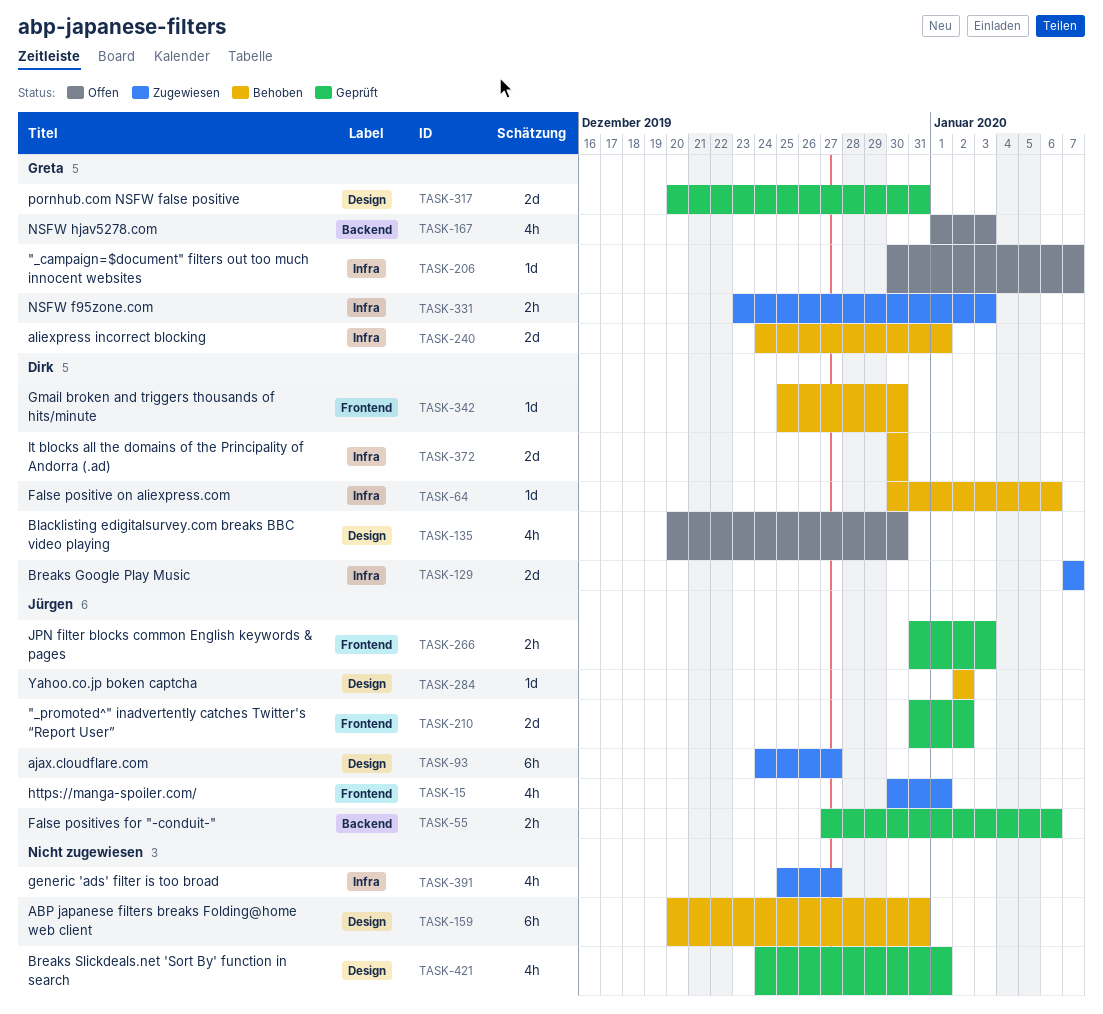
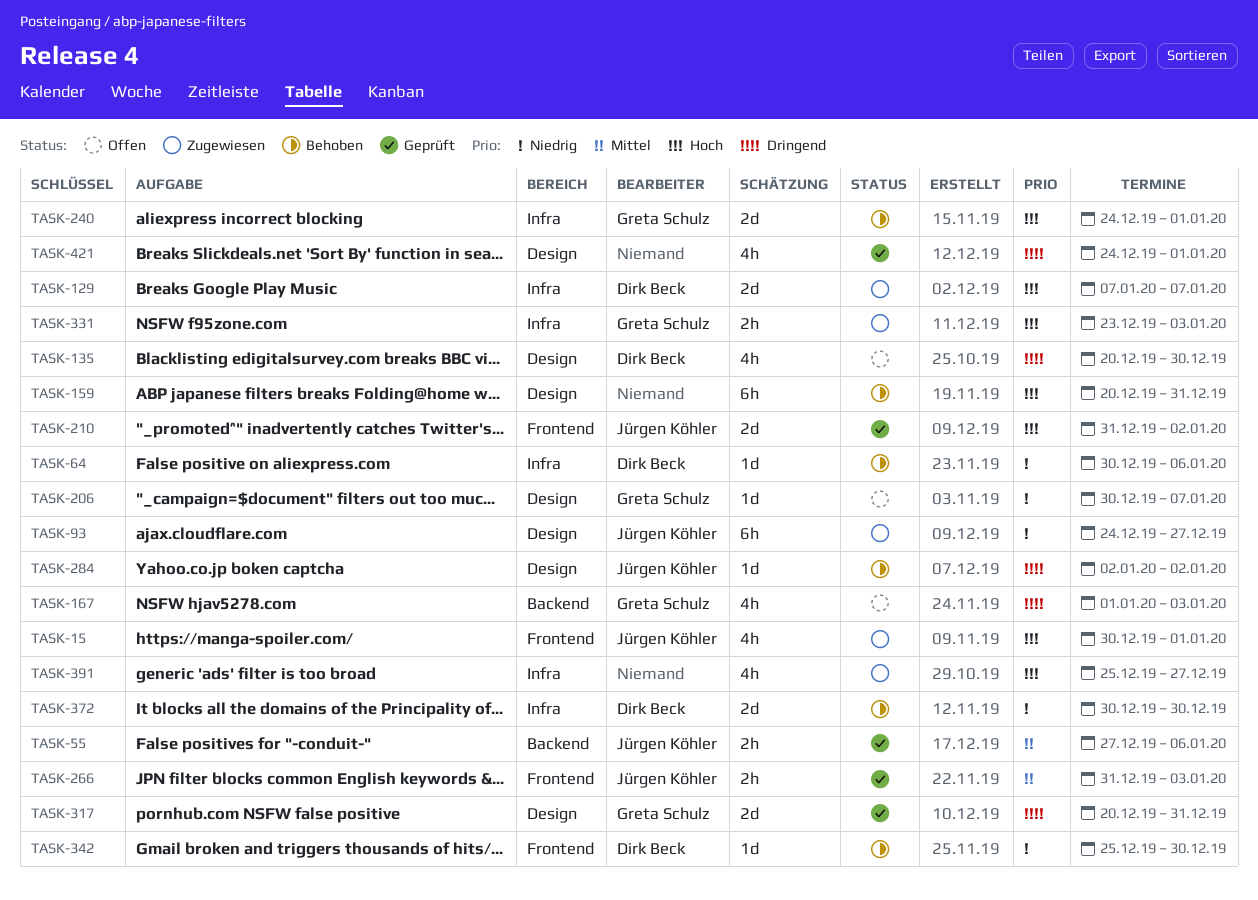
TASK-206, label: Infra -> Design

